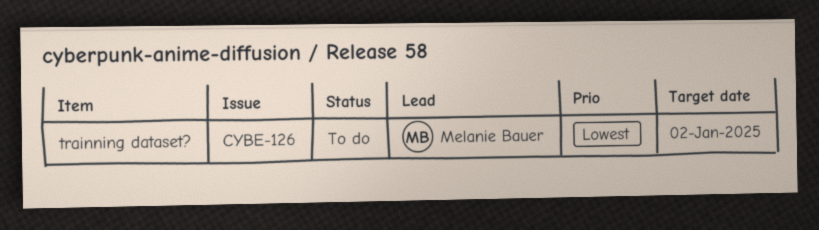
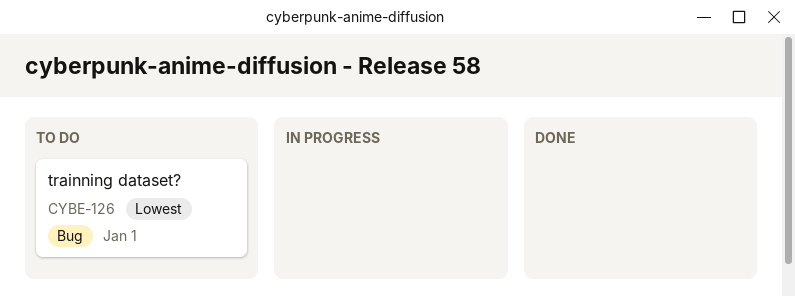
CYBE-126, due: Jan 2 -> Jan 1

